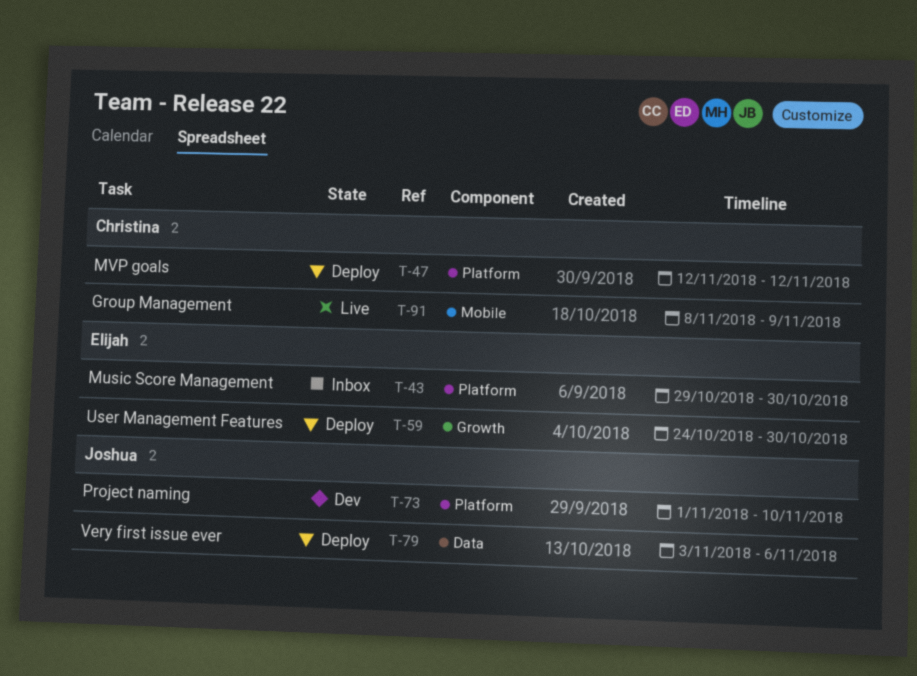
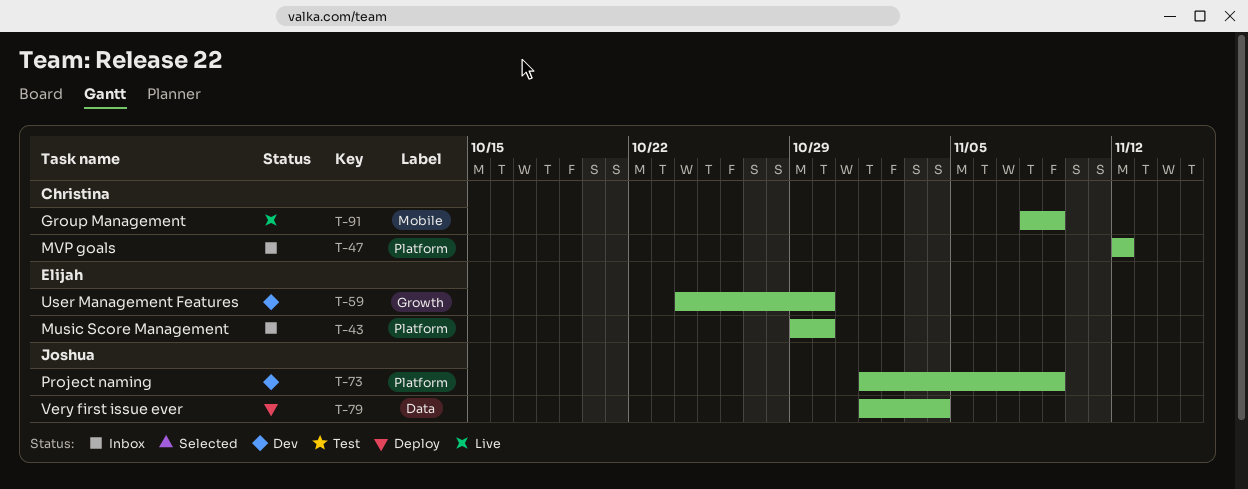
T-47, status: Deploy -> Inbox
T-59, status: Deploy -> Dev
T-73, due: Nov 10 -> Nov 9
T-79, start: Nov 3 -> Nov 1
T-79, due: Nov 6 -> Nov 4

